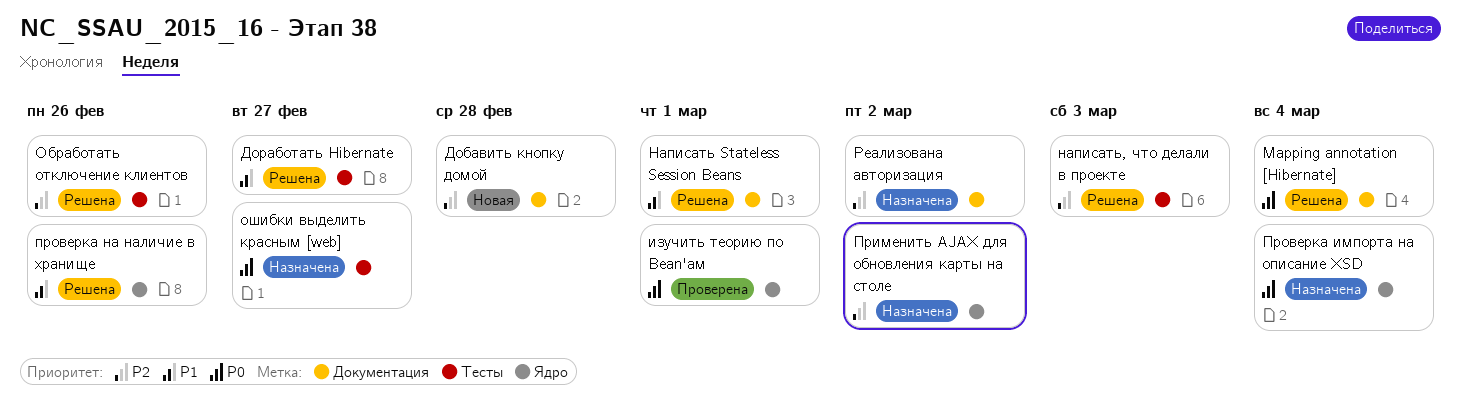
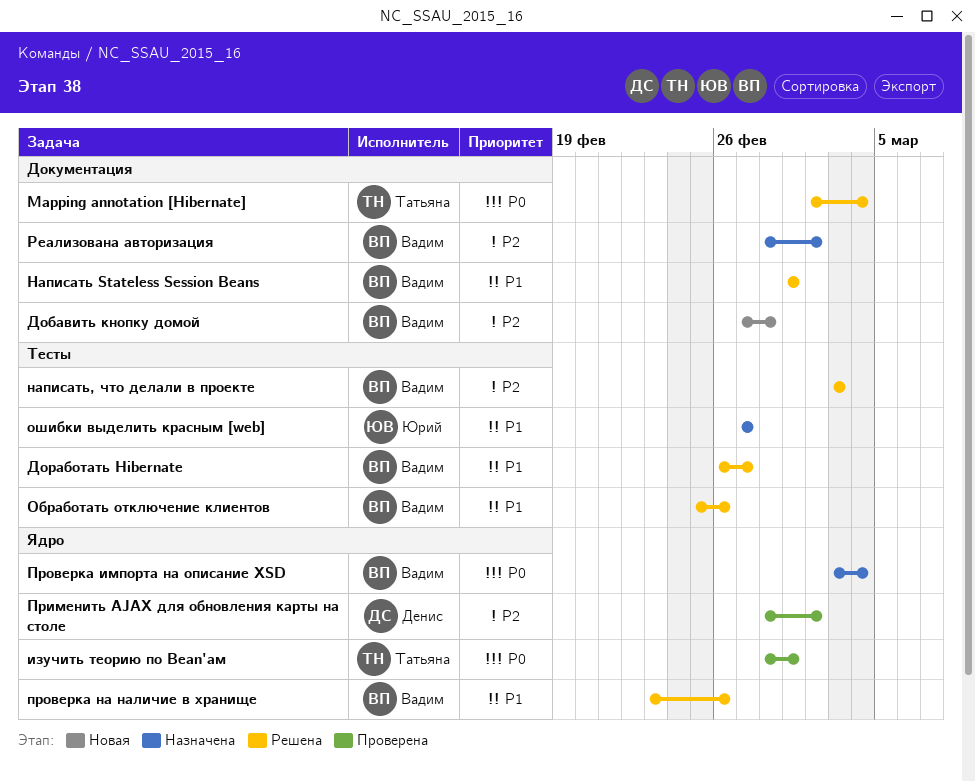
Обработать отключение клиентов, priority: P2 -> P1
ошибки выделить красным [web], priority: P0 -> P1
Применить AJAX для обновления карты на столе, status: Назначена -> Проверена

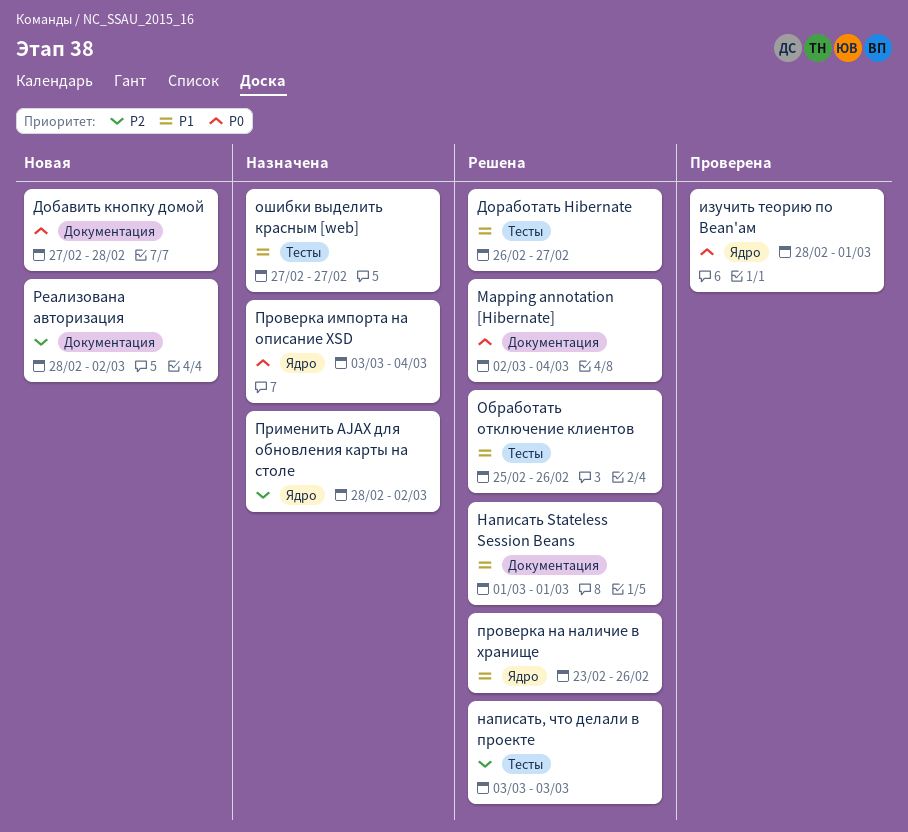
Добавить кнопку домой, priority: P2 -> P0
Применить AJAX для обновления карты на столе, status: Проверена -> Назначена
Реализована авторизация, status: Назначена -> Новая

